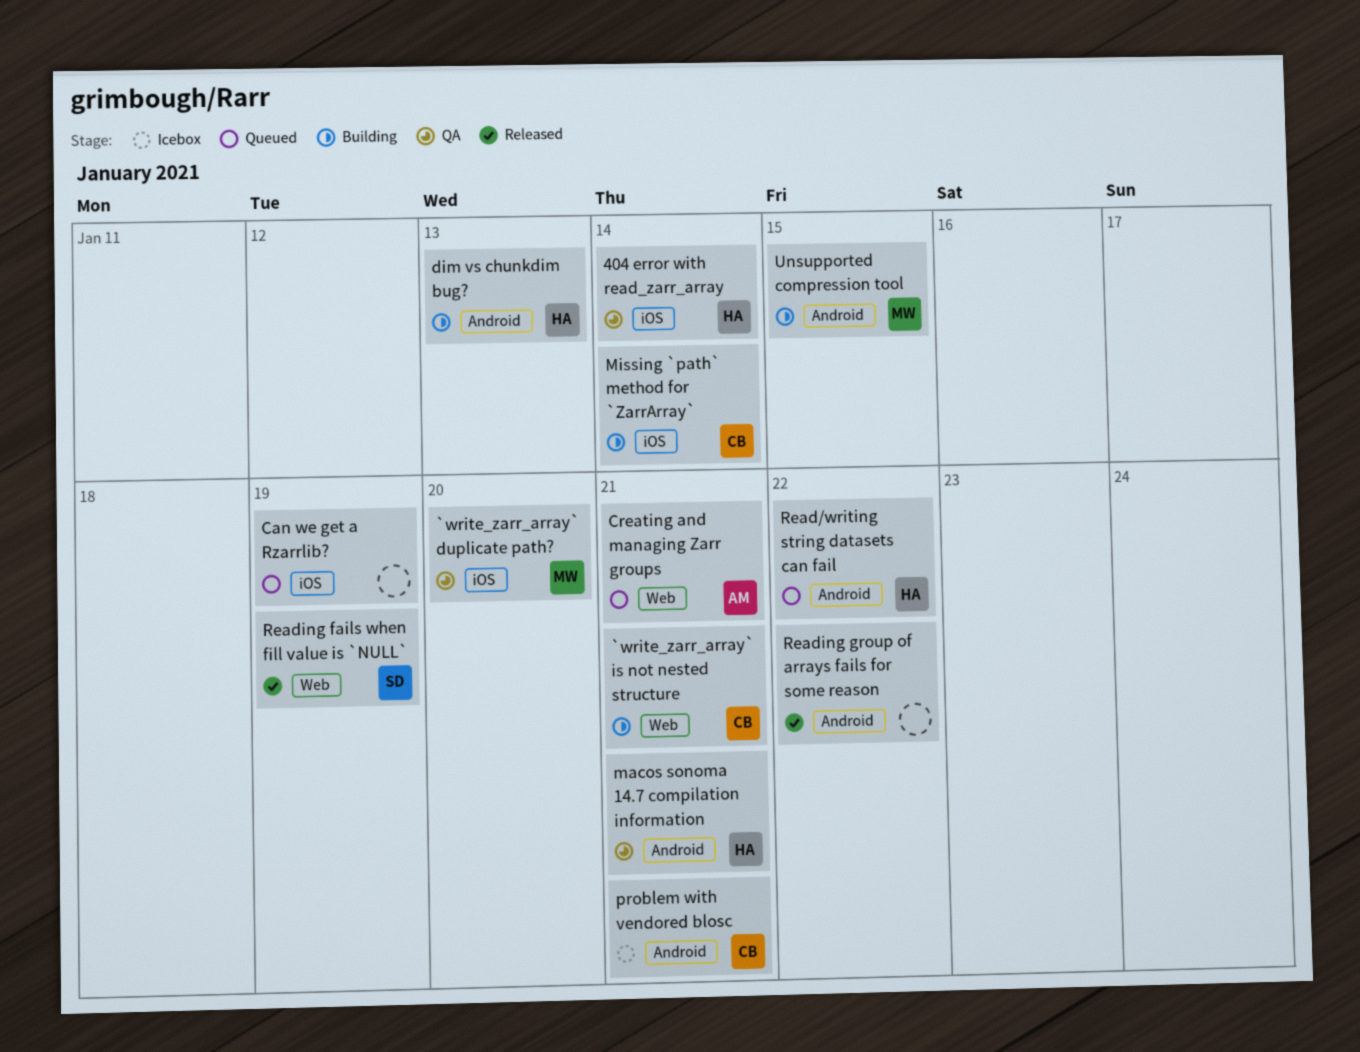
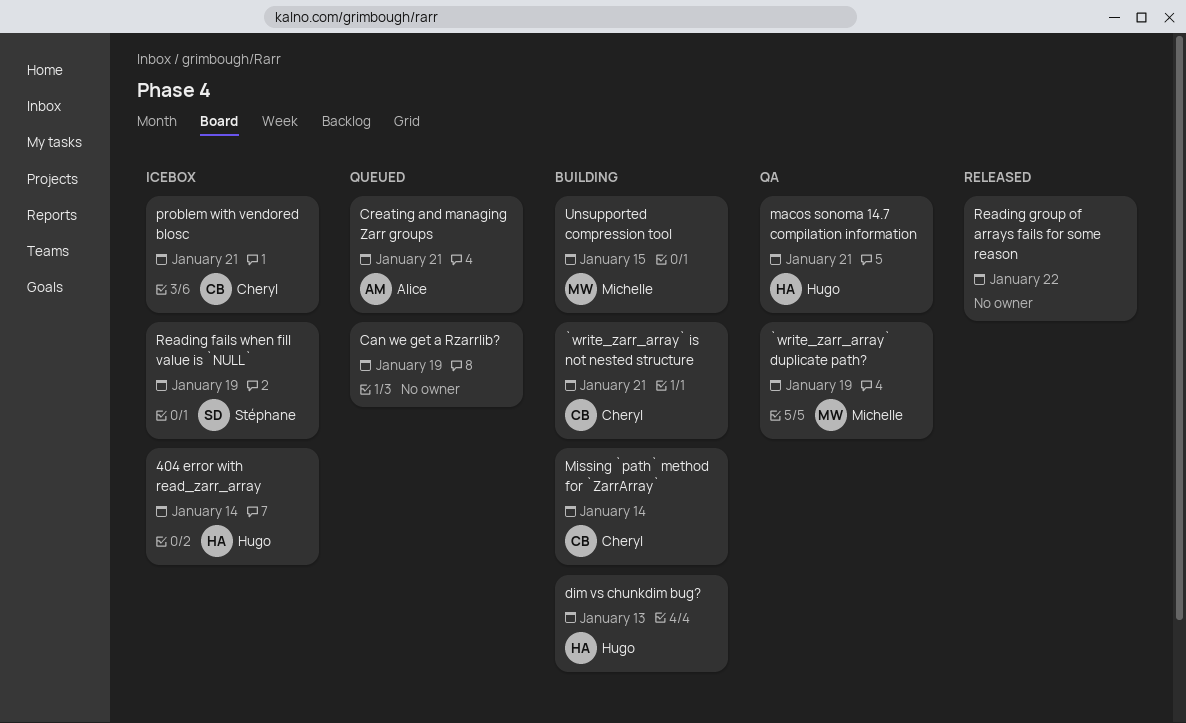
404 error with read_zarr_array, status: QA -> Icebox
`write_zarr_array` duplicate path?, due: Jan 20 -> Jan 19
Read/writing string datasets can fail: present -> none
Reading fails when fill value is `NULL`, status: Released -> Icebox

